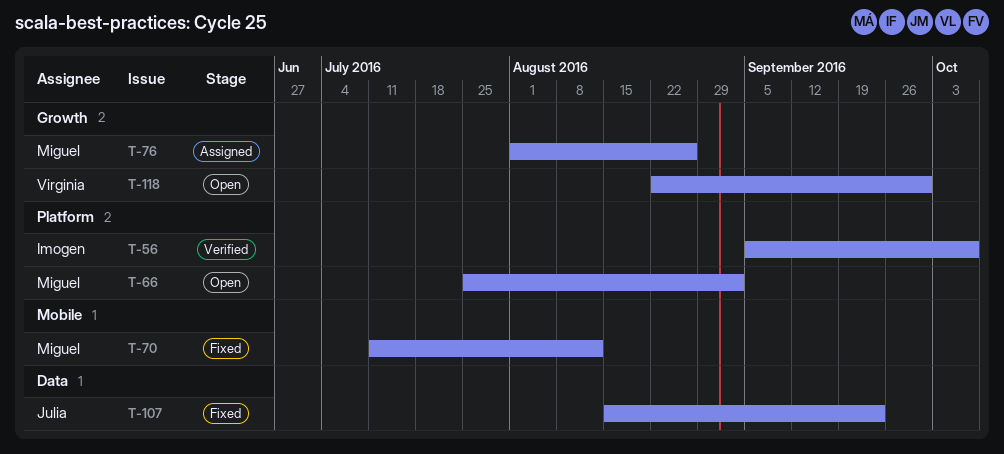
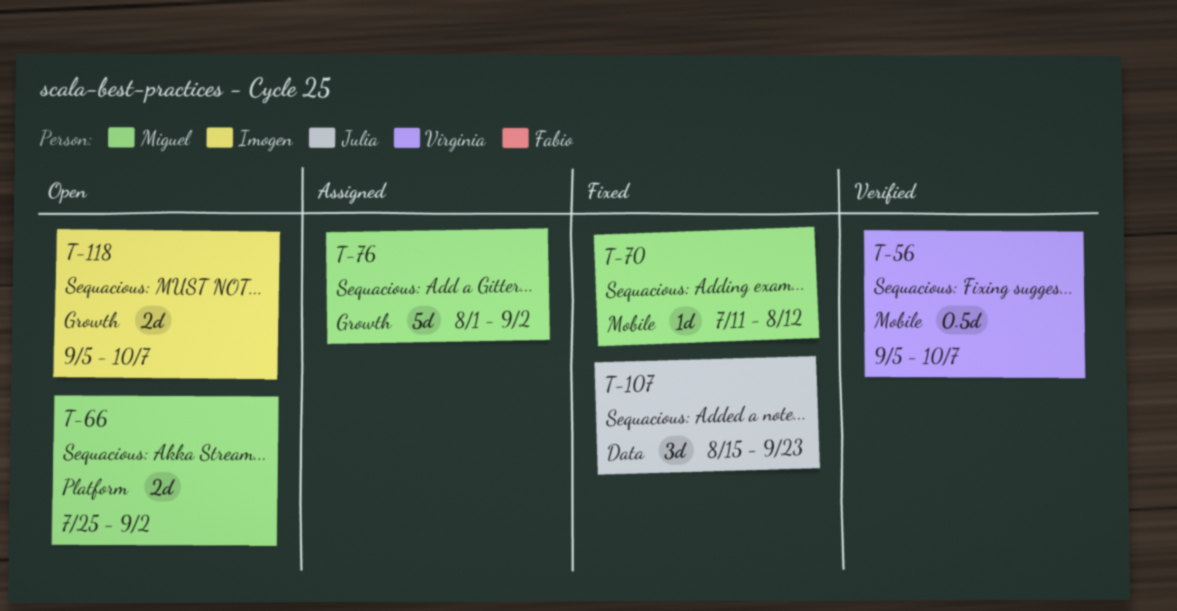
T-56, owner: Imogen -> Virginia
T-56, label: Platform -> Mobile
T-76, due: Aug 26 -> Sep 2
T-118, owner: Virginia -> Imogen
T-118, start: Aug 22 -> Sep 5
T-118, due: Sep 30 -> Oct 7

